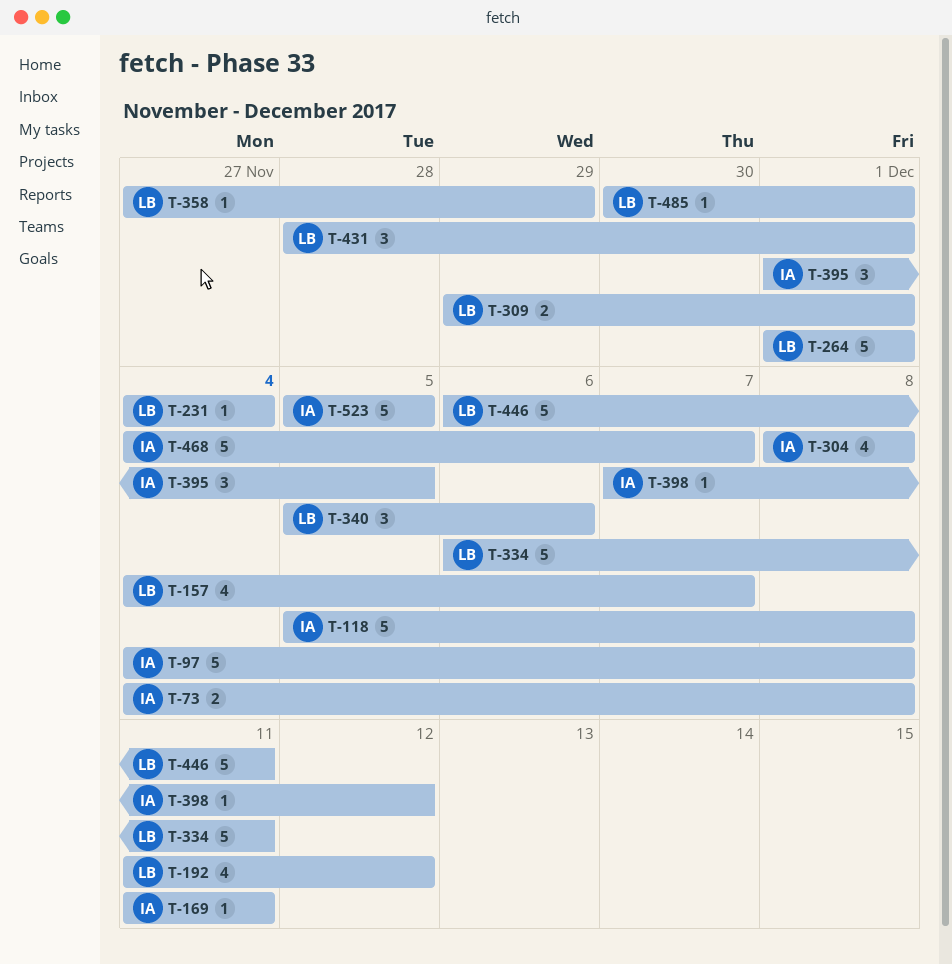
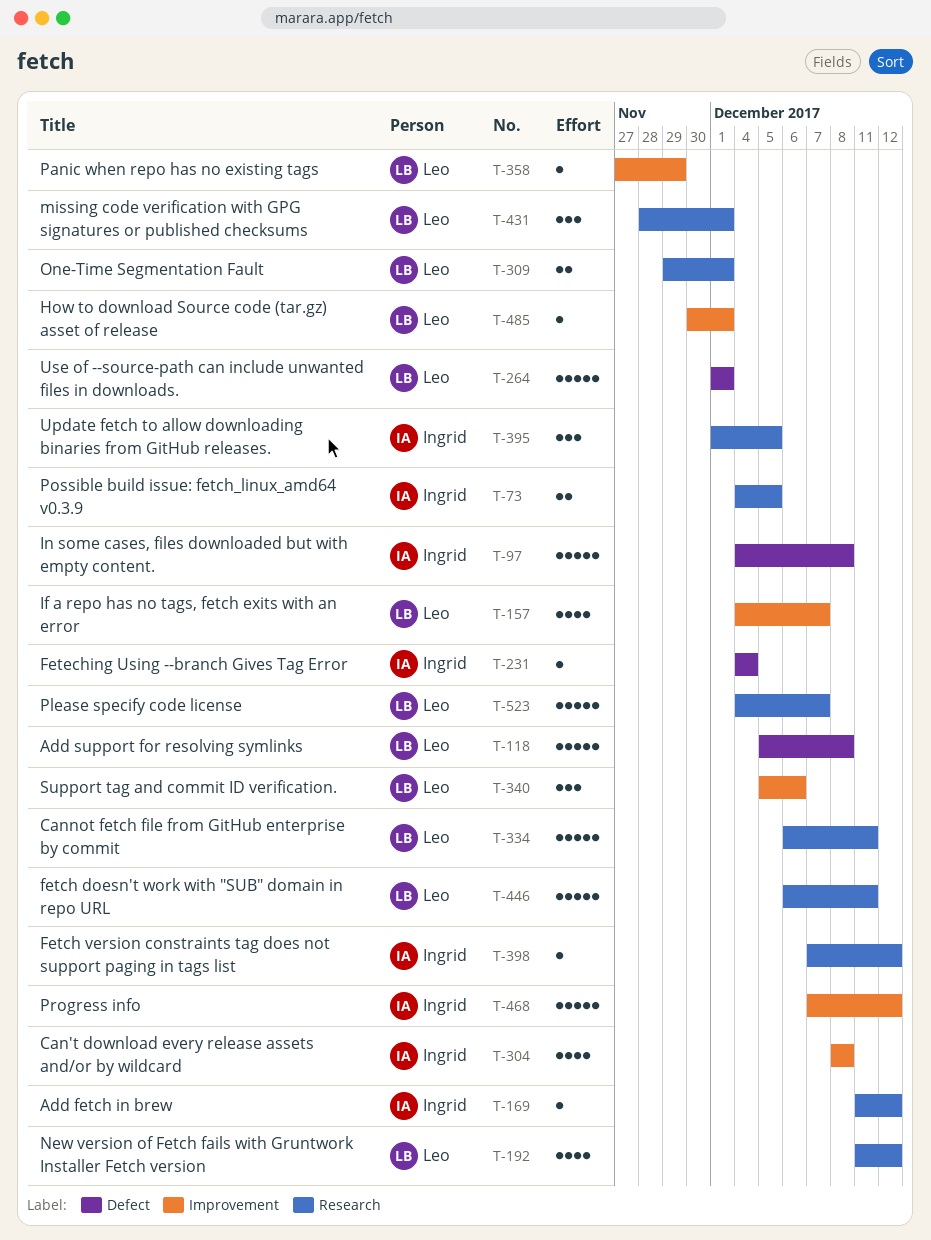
T-73, due: Dec 8 -> Dec 5
T-118, owner: Ingrid -> Leo
T-169, due: Dec 11 -> Dec 12
T-231, owner: Leo -> Ingrid
T-468, start: Dec 4 -> Dec 7
T-468, due: Dec 7 -> Dec 12
T-523, owner: Ingrid -> Leo
T-523, start: Dec 5 -> Dec 4
T-523, due: Dec 5 -> Dec 7

